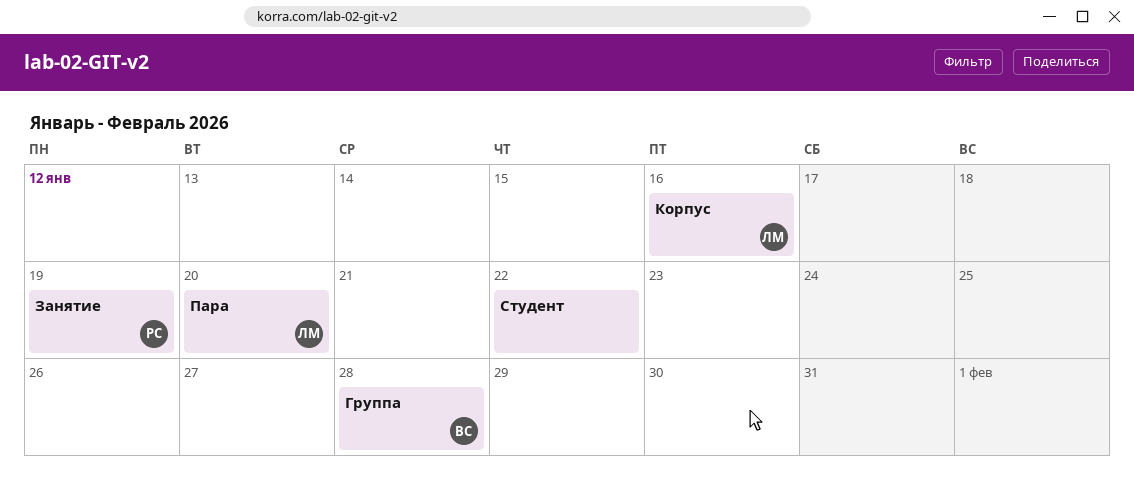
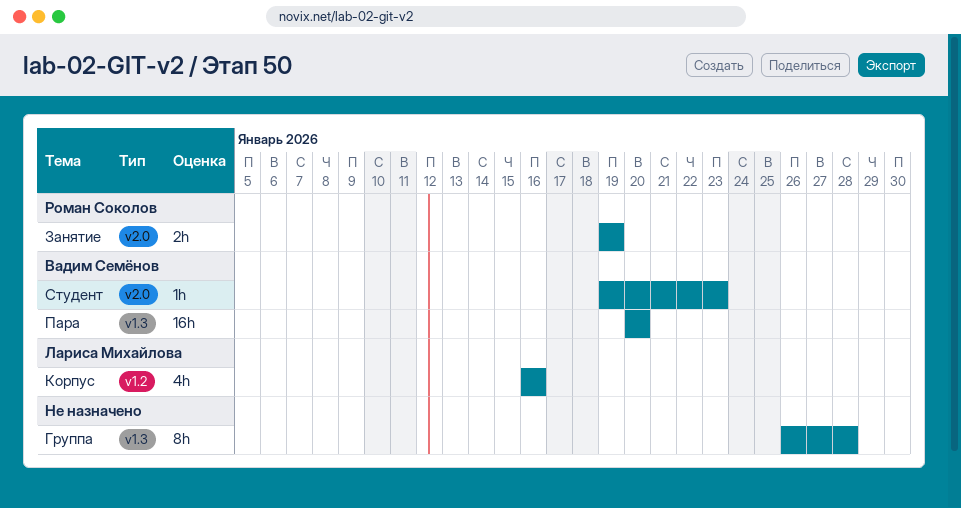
Группа, owner: Вадим Семёнов -> none
Пара, owner: Лариса Михайлова -> Вадим Семёнов
Студент, owner: none -> Вадим Семёнов
Студент, due: Jan 22 -> Jan 23

